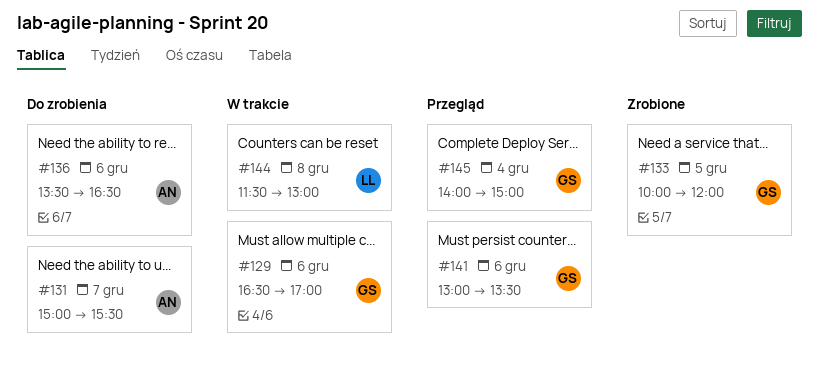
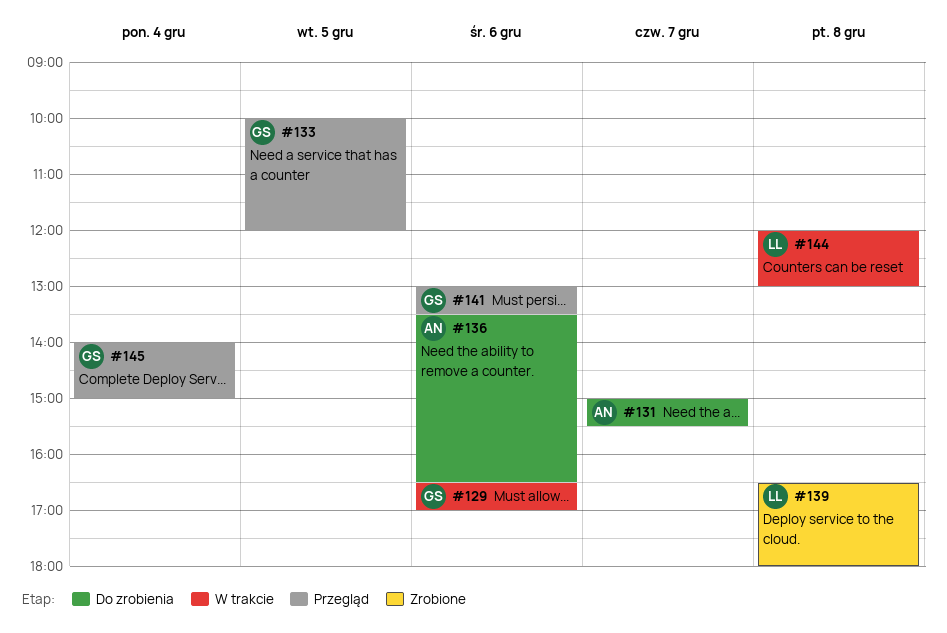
#133, status: Zrobione -> Przegląd
#139: none -> present
#144, begins: 11:30 -> 12:00

